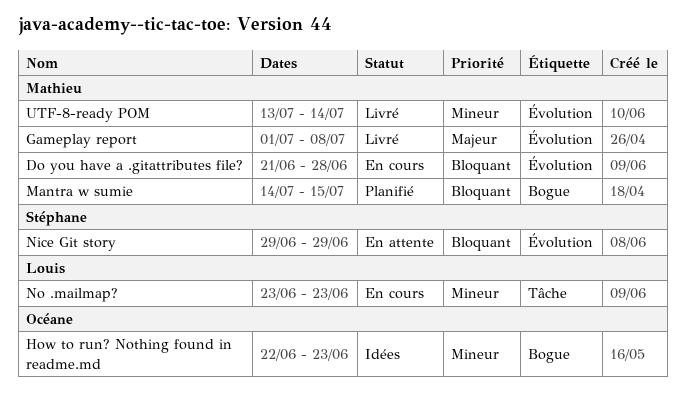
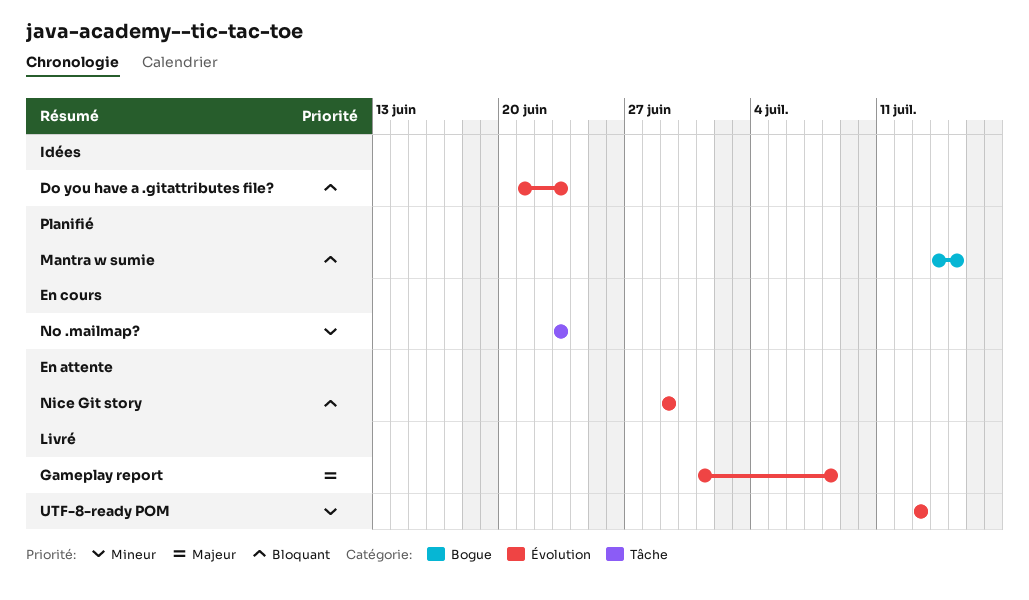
Do you have a .gitattributes file?, status: En cours -> Idées
Do you have a .gitattributes file?, due: Jun 28 -> Jun 23
How to run? Nothing found in readme.md: present -> none
UTF-8-ready POM, due: Jul 14 -> Jul 13

